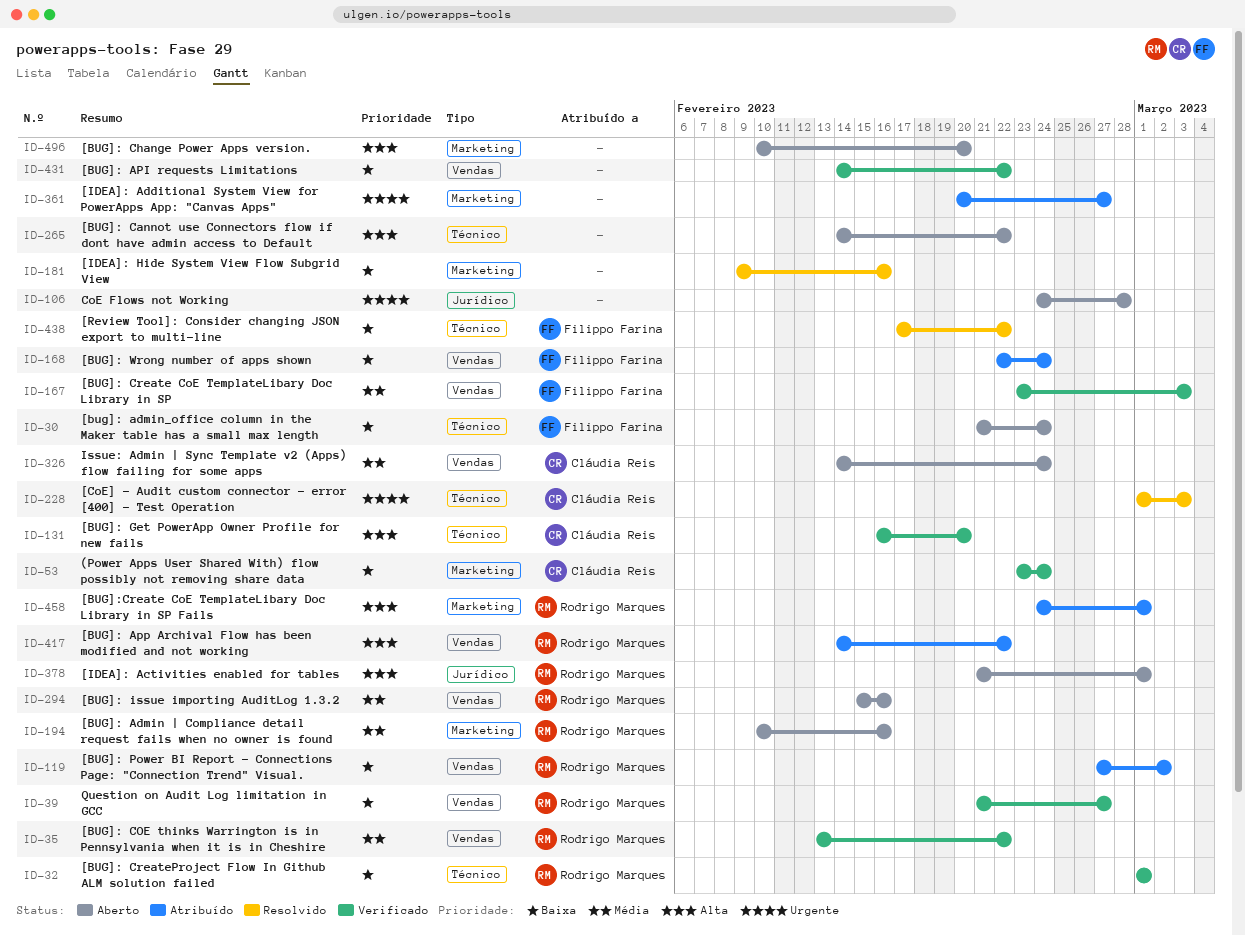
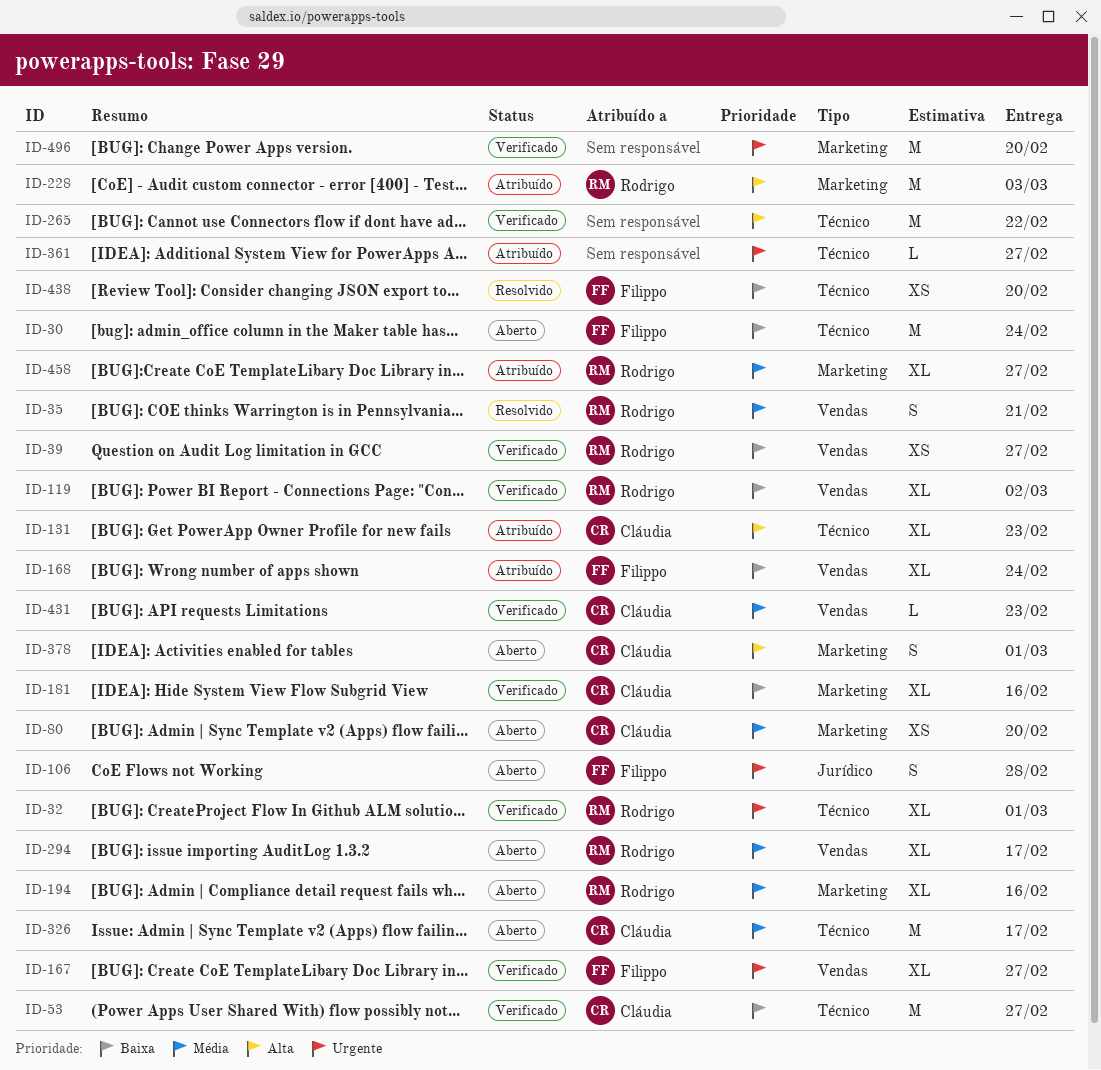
ID-32, priority: Baixa -> Urgente
ID-35, status: Verificado -> Resolvido
ID-35, due: Feb 22 -> Feb 21
ID-53, label: Marketing -> Técnico
ID-53, due: Feb 24 -> Feb 27
ID-80: none -> present
ID-106, owner: none -> Filippo Farina
ID-119, status: Atribuído -> Verificado
ID-131, status: Verificado -> Atribuído
ID-131, due: Feb 20 -> Feb 23
ID-167, priority: Média -> Urgente
ID-167, due: Mar 3 -> Feb 27
ID-181, status: Resolvido -> Verificado
ID-181, owner: none -> Cláudia Reis
ID-228, status: Resolvido -> Atribuído
ID-228, owner: Cláudia Reis -> Rodrigo Marques
ID-228, priority: Urgente -> Alta
ID-228, label: Técnico -> Marketing
ID-265, status: Aberto -> Verificado
ID-294, due: Feb 16 -> Feb 17
ID-326, label: Vendas -> Técnico
ID-326, due: Feb 24 -> Feb 17
ID-361, label: Marketing -> Técnico
ID-378, owner: Rodrigo Marques -> Cláudia Reis
ID-378, label: Jurídico -> Marketing
ID-417: present -> none
ID-431, owner: none -> Cláudia Reis
ID-431, priority: Baixa -> Média
ID-431, due: Feb 22 -> Feb 23
ID-438, due: Feb 22 -> Feb 20
ID-458, priority: Alta -> Média
ID-458, due: Mar 1 -> Feb 27
ID-496, status: Aberto -> Verificado
ID-496, priority: Alta -> Urgente

